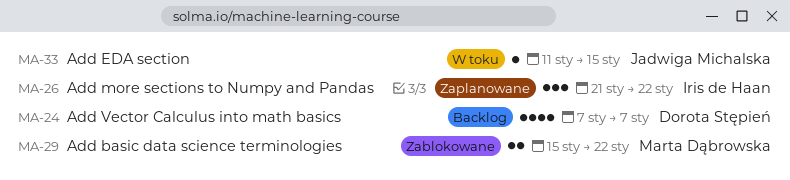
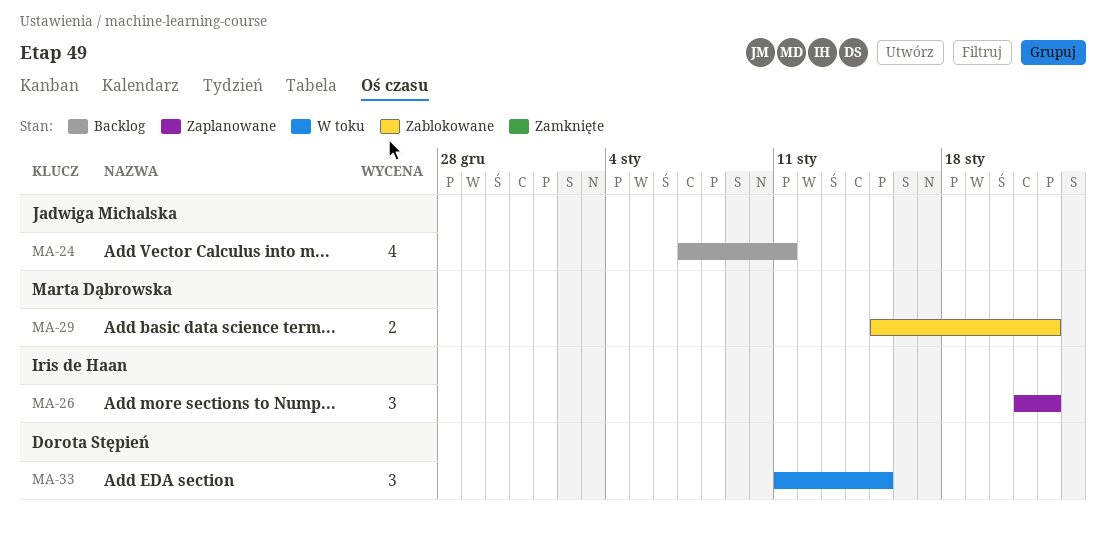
MA-24, owner: Dorota Stępień -> Jadwiga Michalska
MA-24, due: Jan 7 -> Jan 11
MA-33, owner: Jadwiga Michalska -> Dorota Stępień
MA-33, estimate: 1 -> 3

